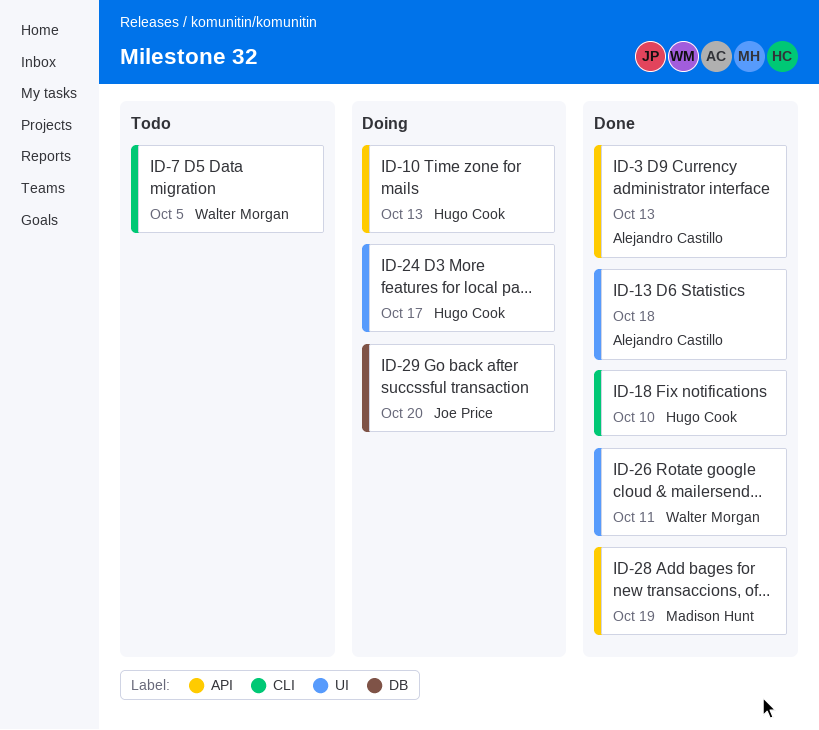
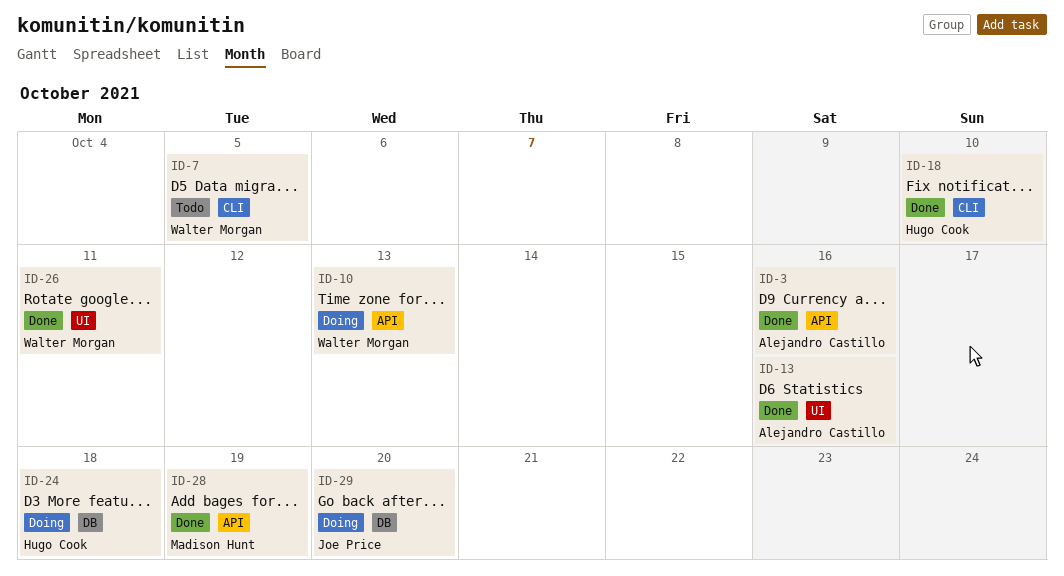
ID-3, due: Oct 13 -> Oct 16
ID-10, owner: Hugo Cook -> Walter Morgan
ID-13, due: Oct 18 -> Oct 16
ID-24, label: UI -> DB
ID-24, due: Oct 17 -> Oct 18

